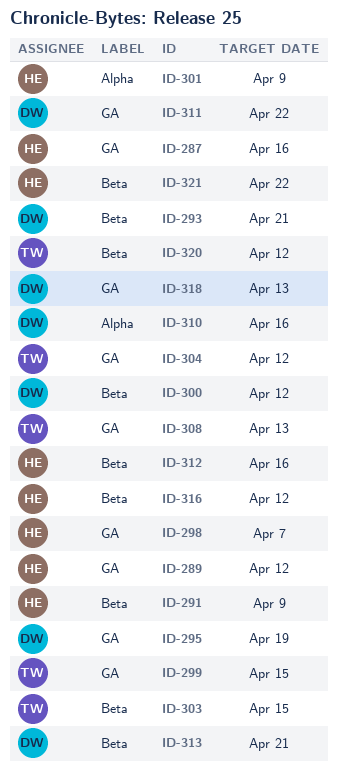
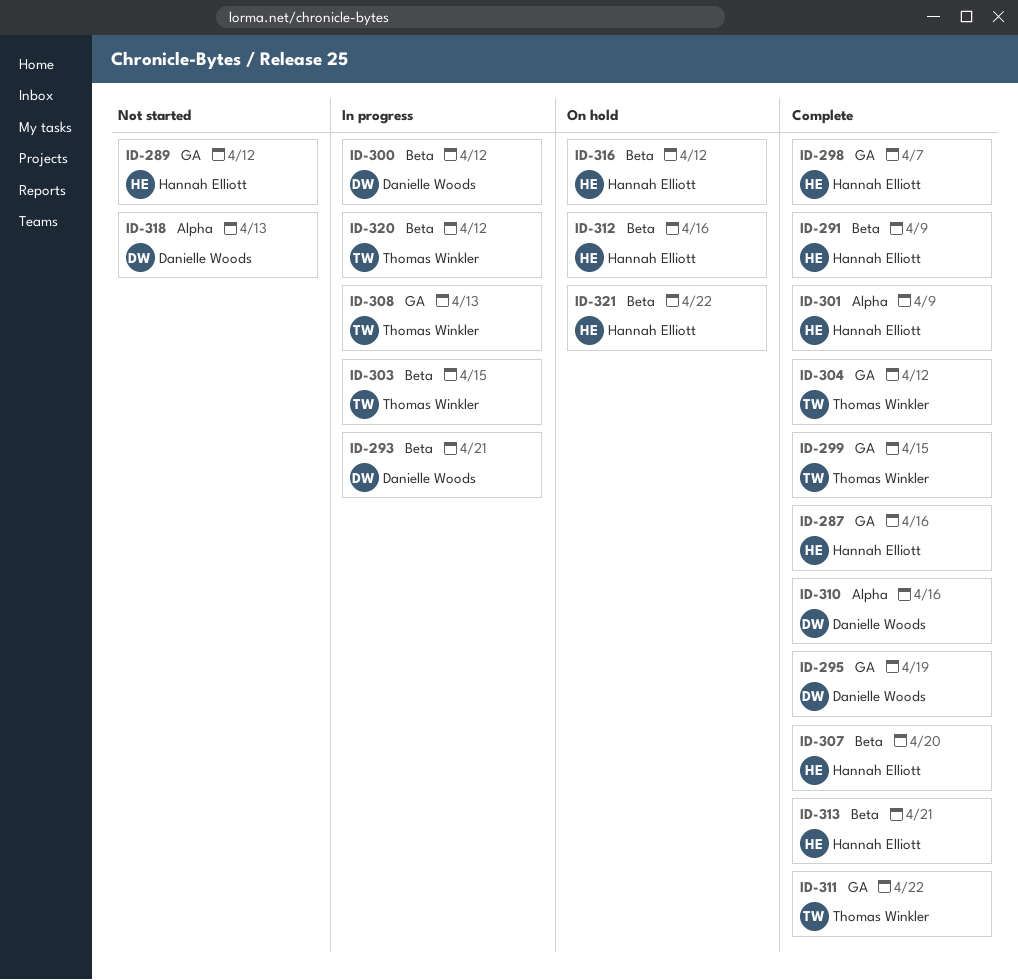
ID-307: none -> present
ID-311, owner: Danielle Woods -> Thomas Winkler
ID-313, owner: Danielle Woods -> Hannah Elliott
ID-318, label: GA -> Alpha

